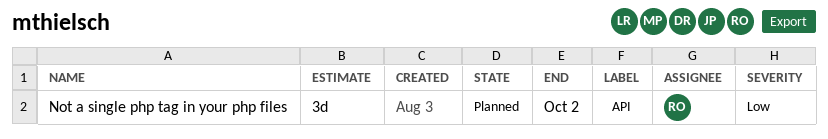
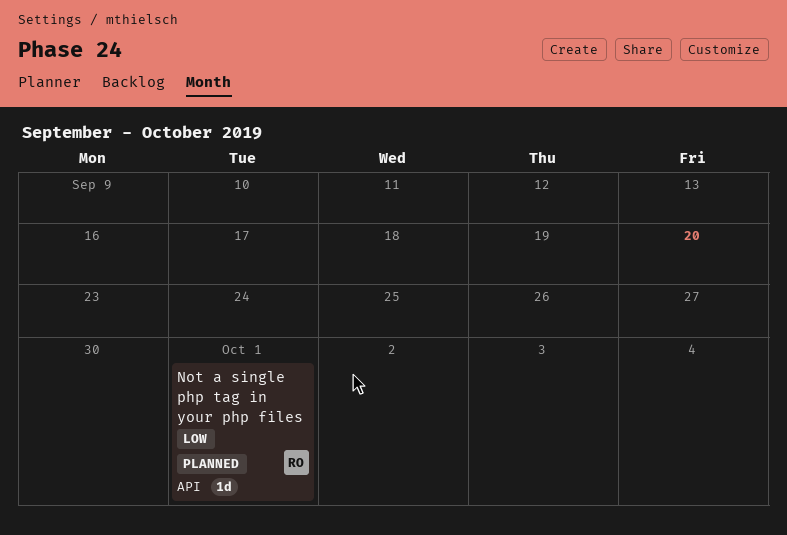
Not a single php tag in your php files, estimate: 3d -> 1d
Not a single php tag in your php files, due: Oct 2 -> Oct 1

